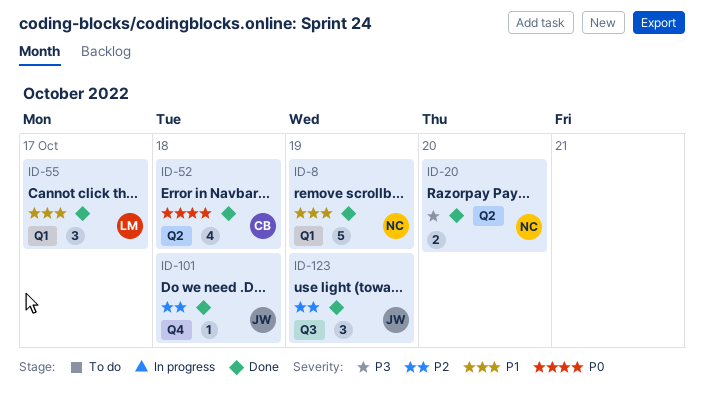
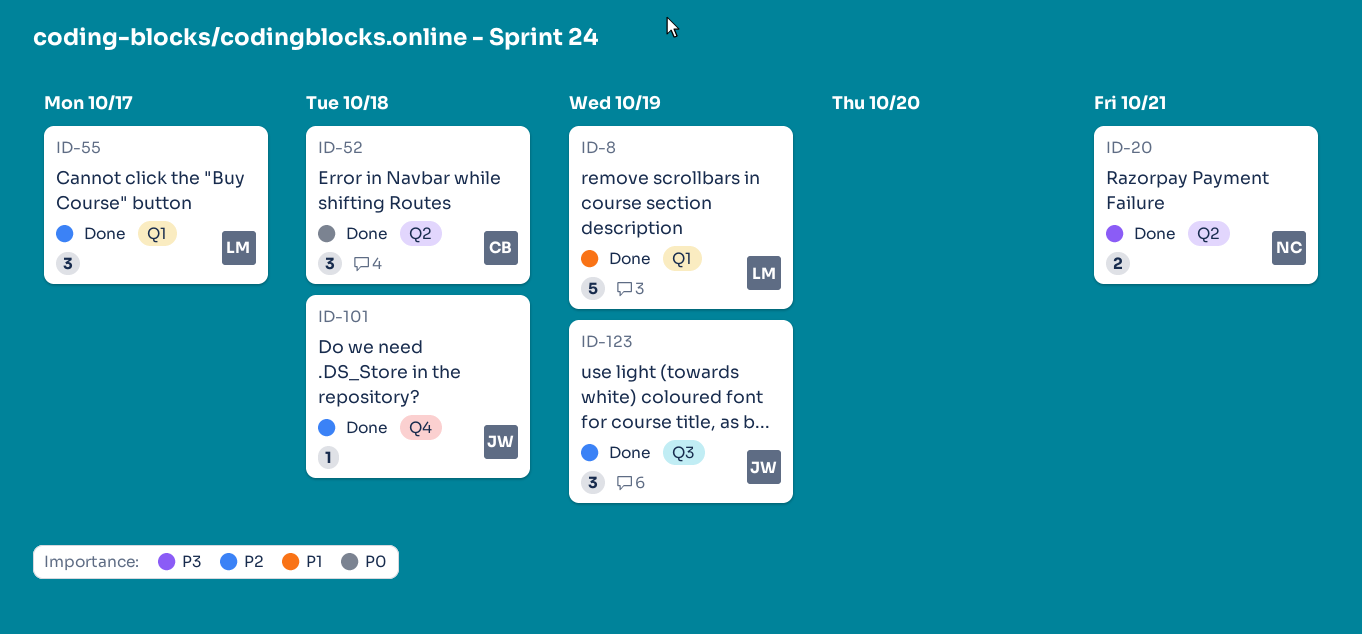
ID-8, owner: NC -> LM
ID-20, due: Oct 20 -> Oct 21
ID-52, estimate: 4 -> 3
ID-55, priority: P1 -> P2

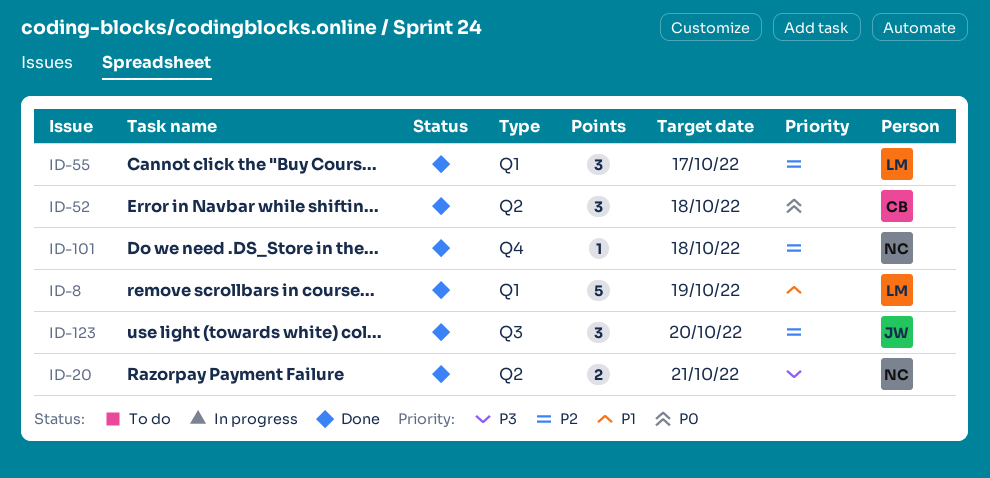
ID-101, owner: JW -> NC
ID-123, due: Oct 19 -> Oct 20

